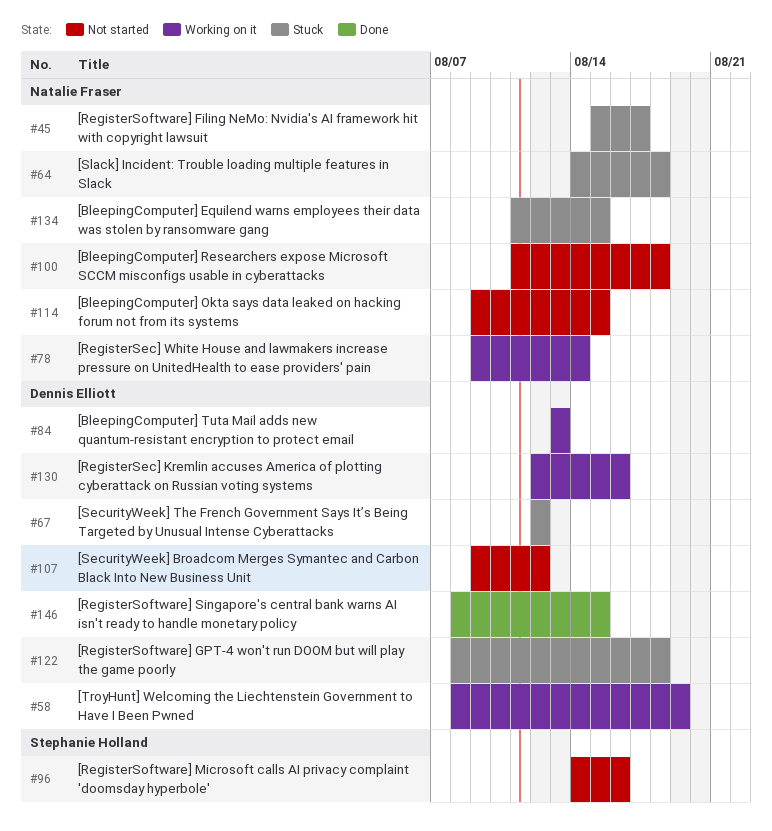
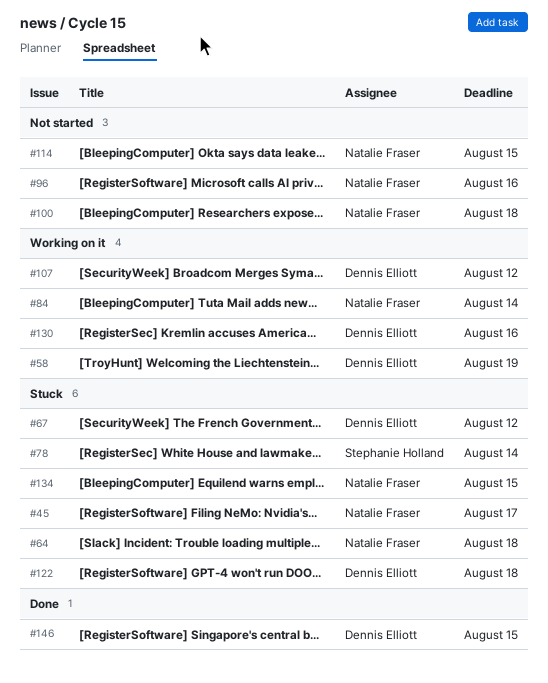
#78, status: Working on it -> Stuck
#78, owner: Natalie Fraser -> Stephanie Holland
#84, owner: Dennis Elliott -> Natalie Fraser
#84, due: Aug 13 -> Aug 14
#96, owner: Stephanie Holland -> Natalie Fraser
#107, status: Not started -> Working on it

